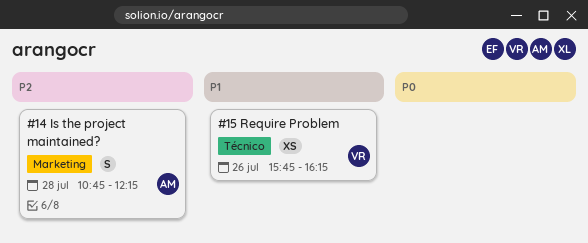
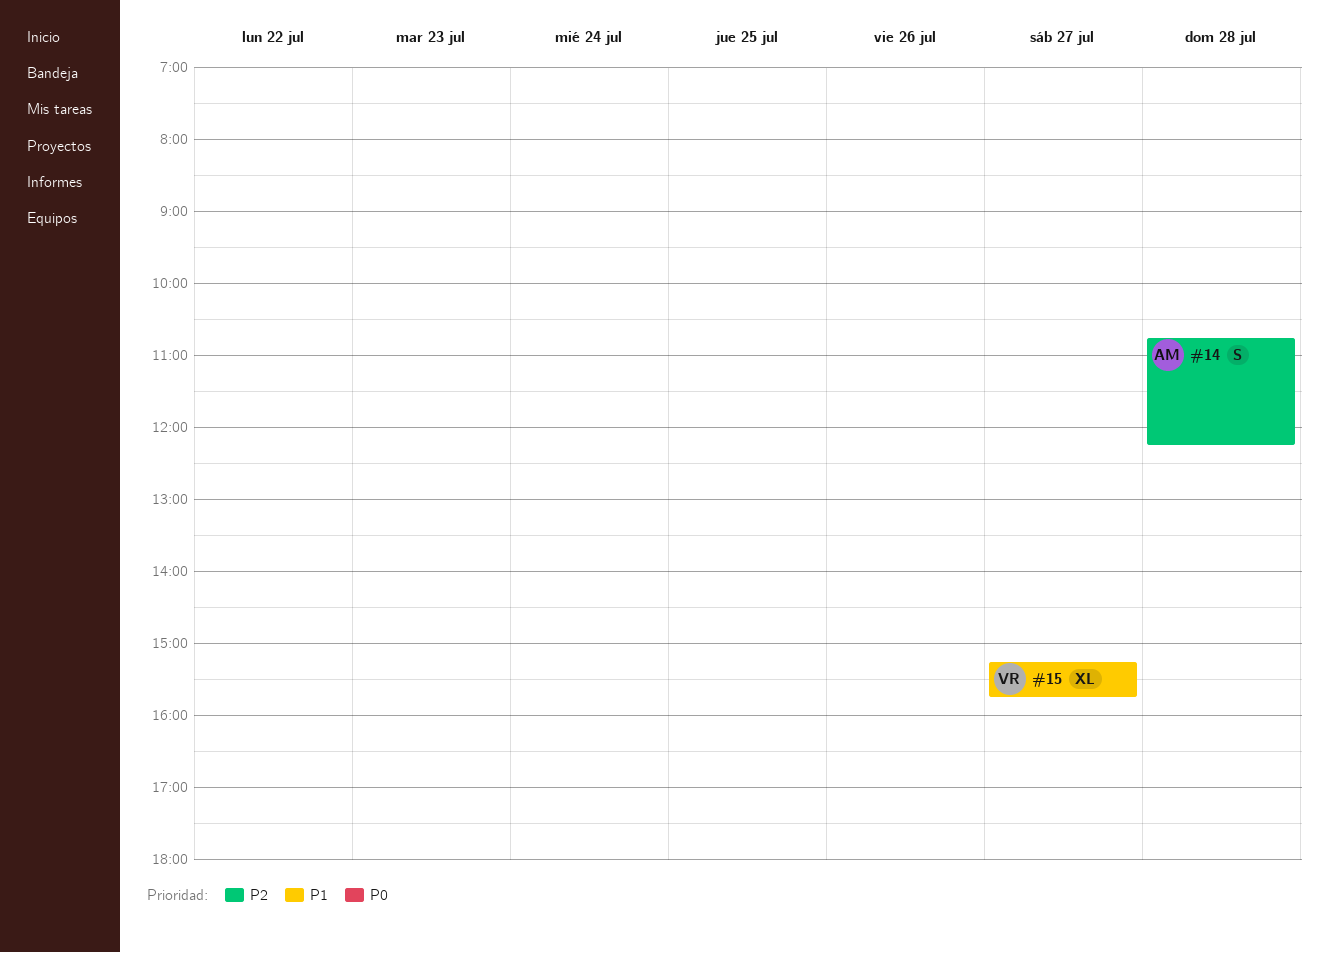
#15, estimate: XS -> XL
#15, day: Jul 26 -> Jul 27
#15, begins: 15:45 -> 15:15
#15, ends: 16:15 -> 15:45

